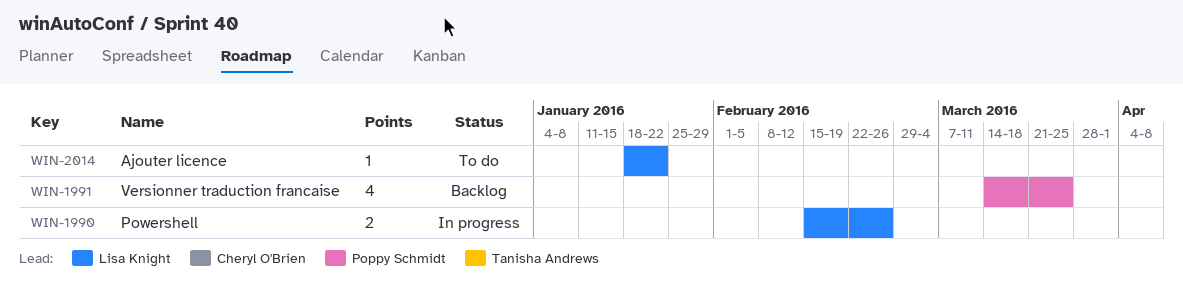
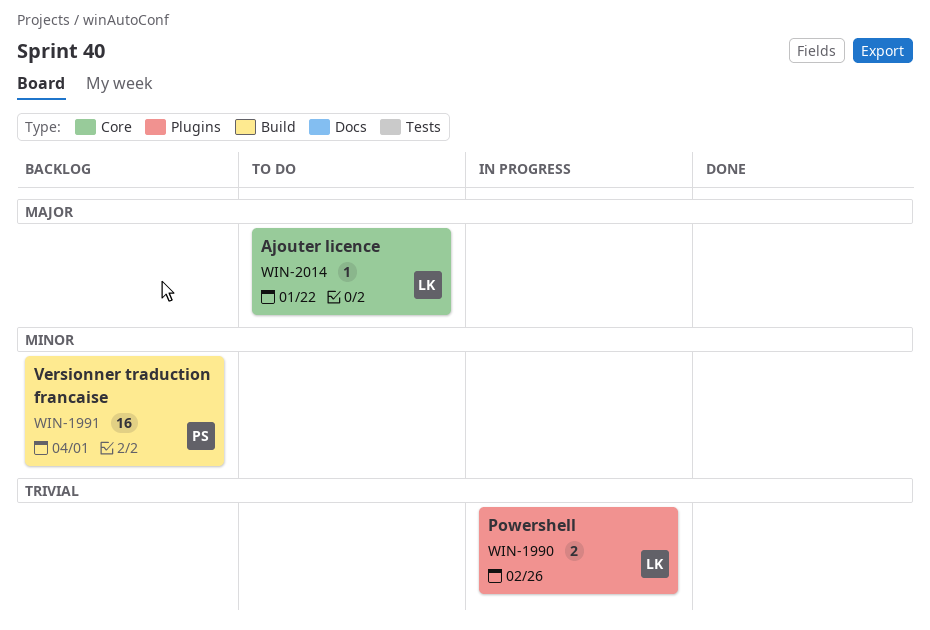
WIN-1991, estimate: 4 -> 16
WIN-1991, due: Mar 25 -> Apr 1

